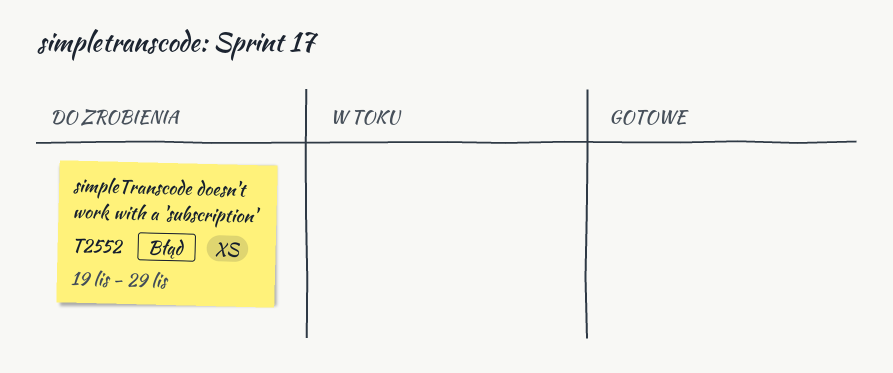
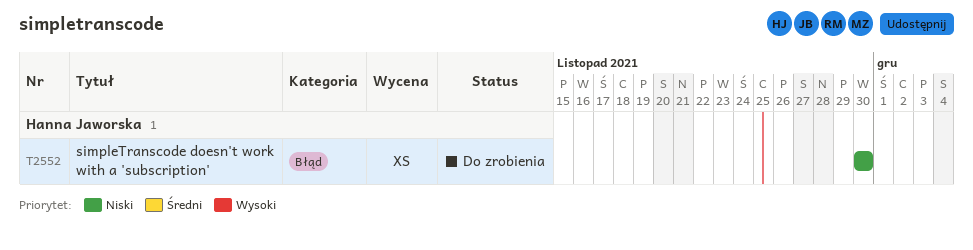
T2552, start: Nov 19 -> Nov 30
T2552, due: Nov 29 -> Nov 30

